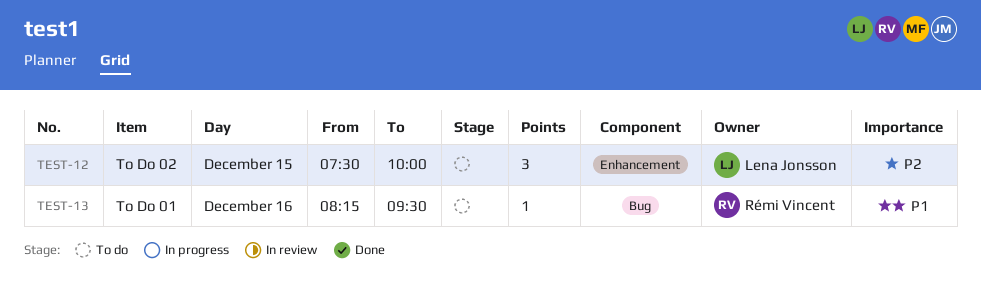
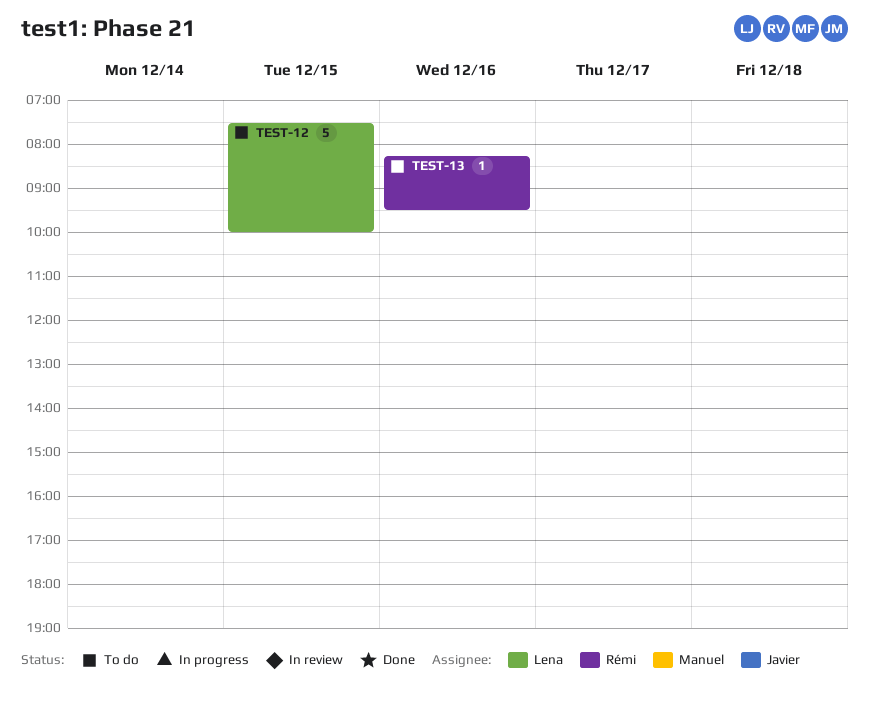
TEST-12, estimate: 3 -> 5

